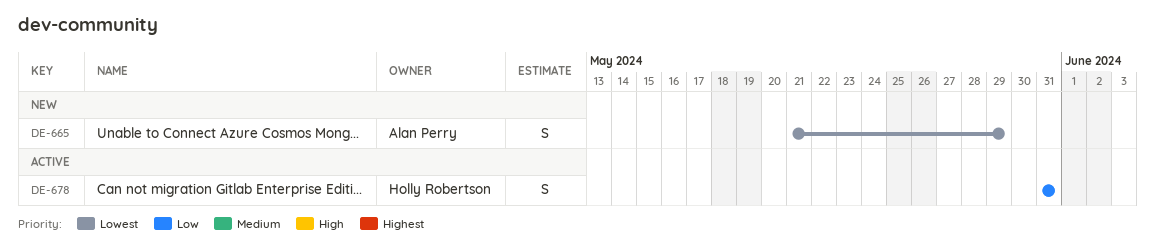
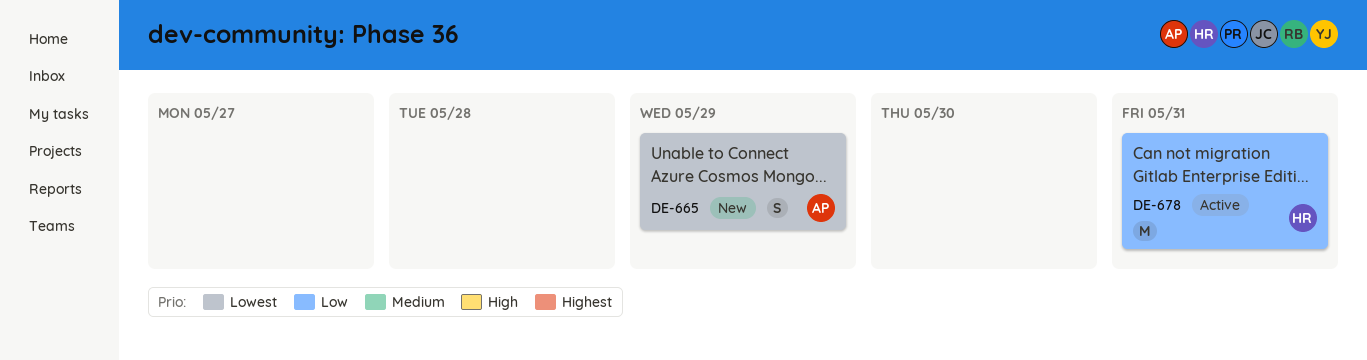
DE-678, estimate: S -> M

